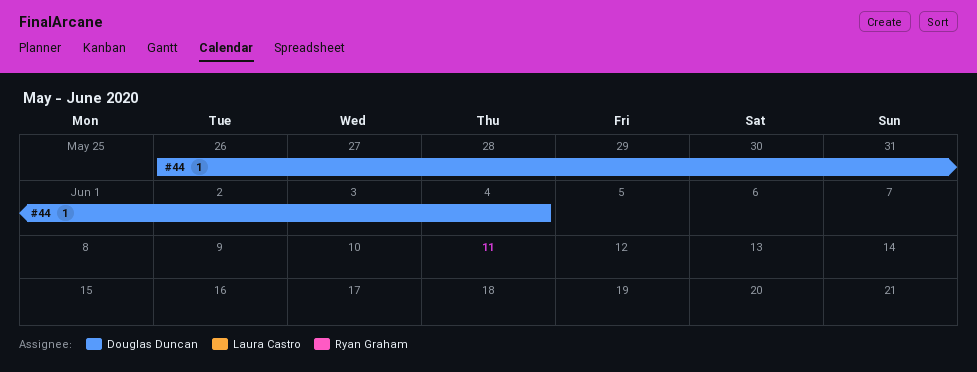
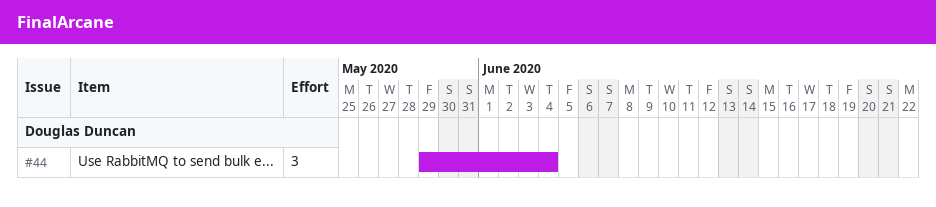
#44, estimate: 1 -> 3
#44, start: May 26 -> May 29

